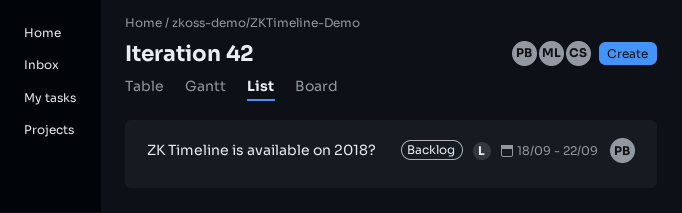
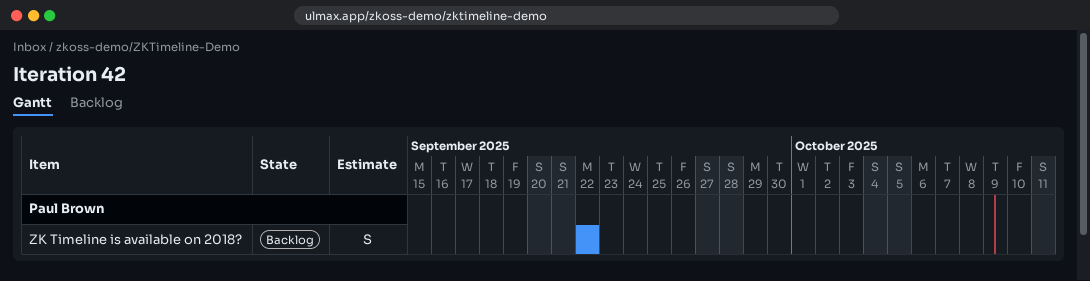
ZK Timeline is available on 2018?, estimate: L -> S
ZK Timeline is available on 2018?, start: Sep 18 -> Sep 22

